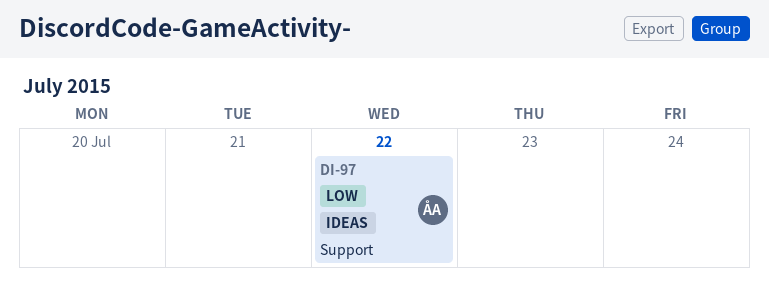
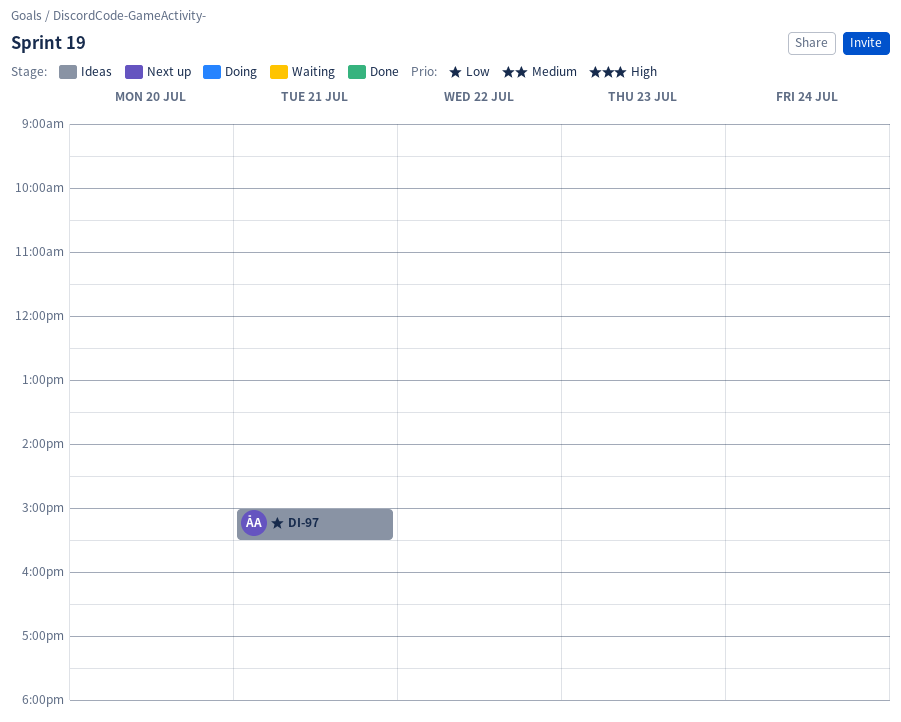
DI-97, day: Jul 22 -> Jul 21

